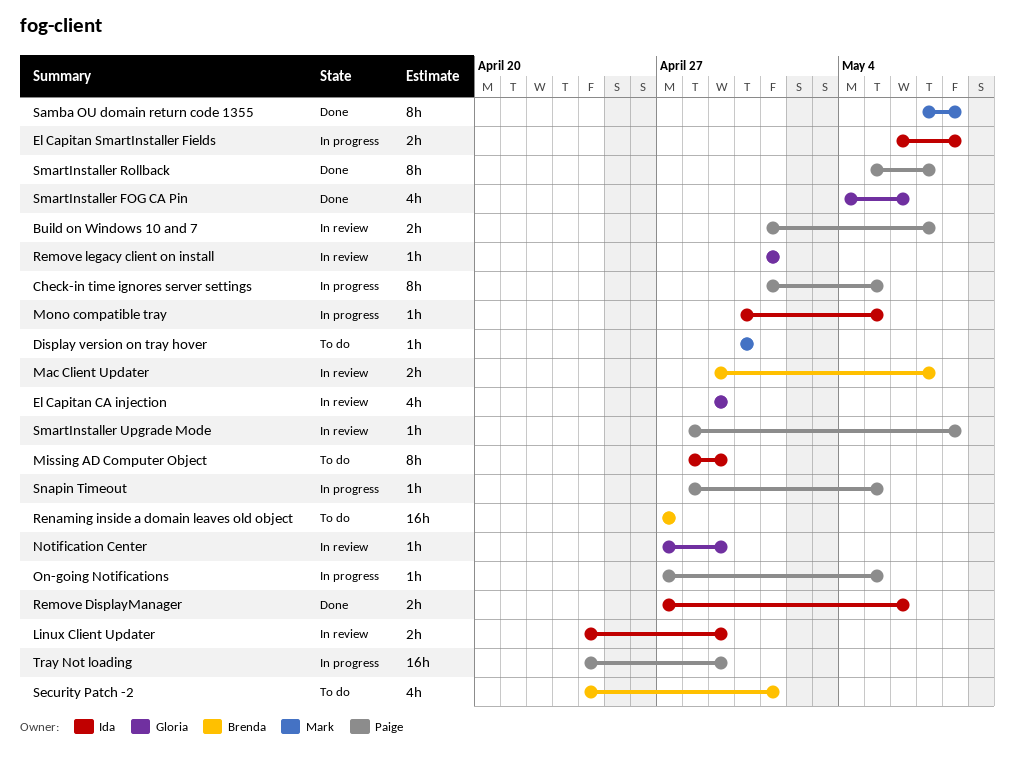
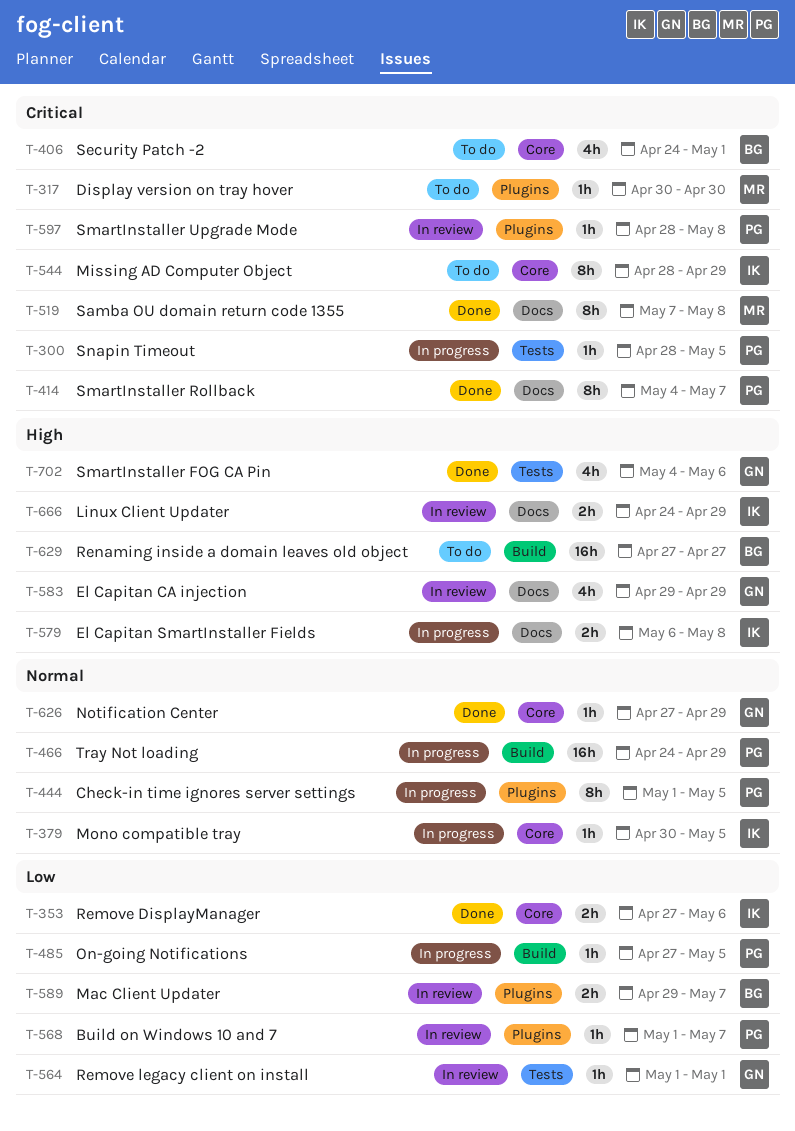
Build on Windows 10 and 7, estimate: 2h -> 1h
Notification Center, status: In review -> Done
SmartInstaller Rollback, start: May 5 -> May 4

